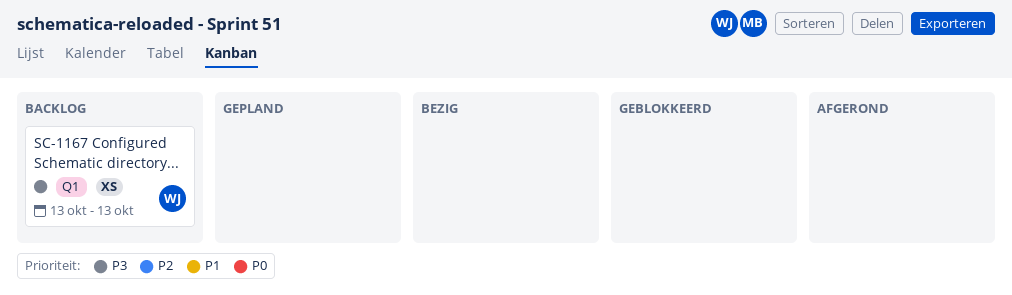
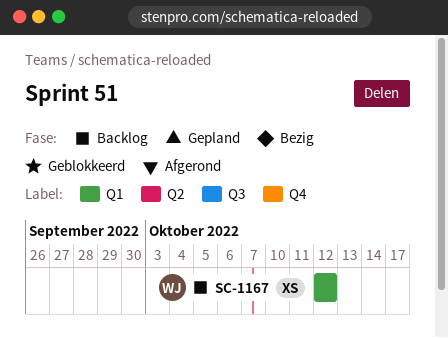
SC-1167, start: Oct 13 -> Oct 12
SC-1167, due: Oct 13 -> Oct 12

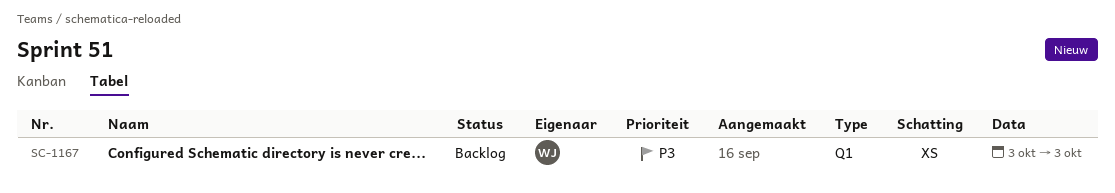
SC-1167, start: Oct 12 -> Oct 3
SC-1167, due: Oct 12 -> Oct 3

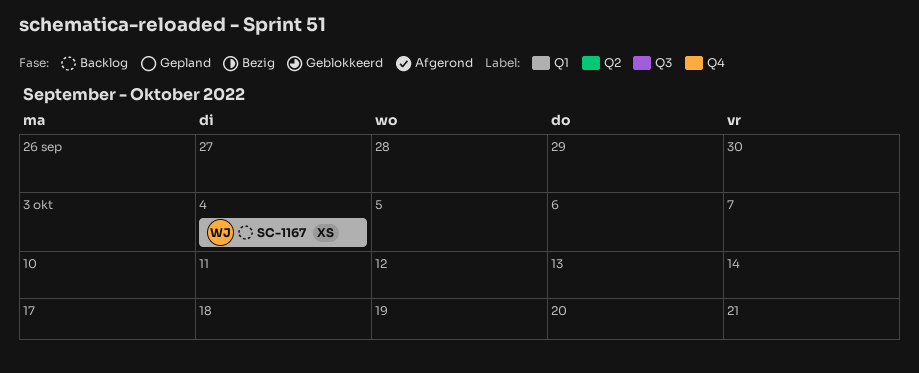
SC-1167, start: Oct 3 -> Oct 4
SC-1167, due: Oct 3 -> Oct 4

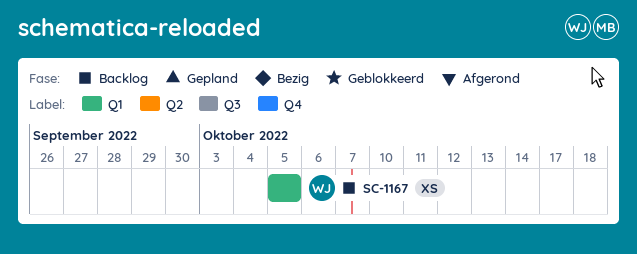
SC-1167, start: Oct 4 -> Oct 5
SC-1167, due: Oct 4 -> Oct 5

